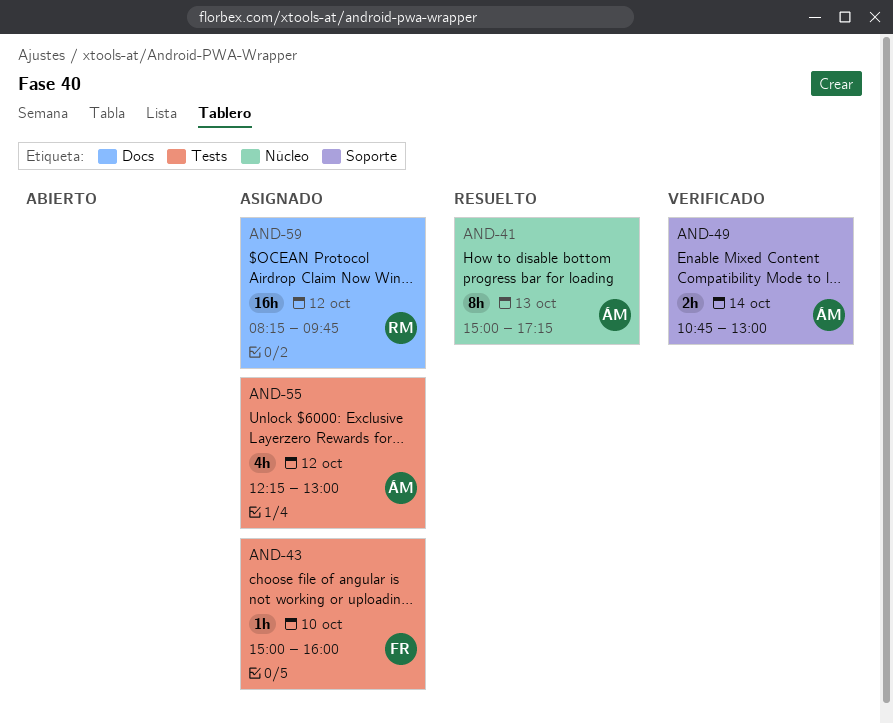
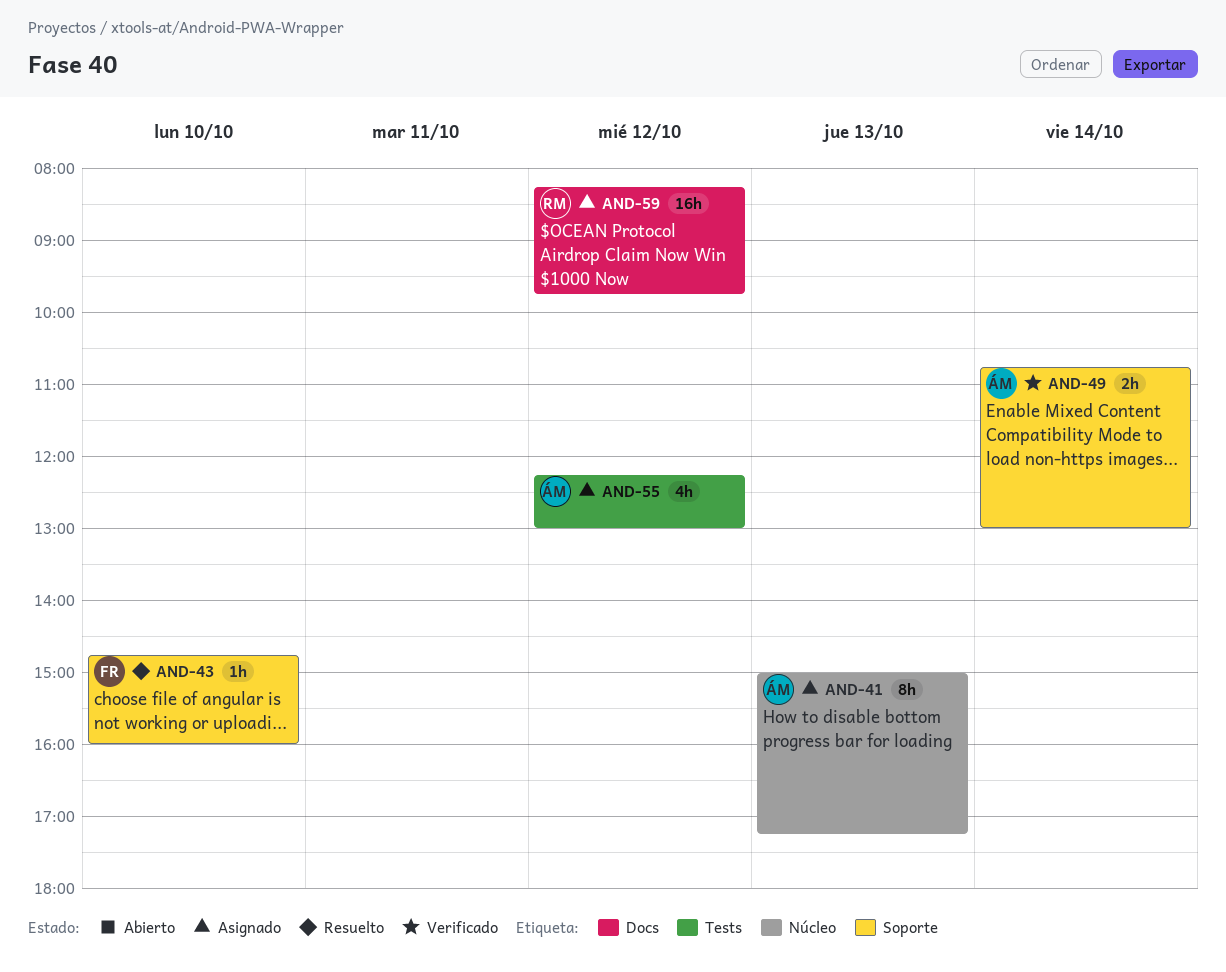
AND-41, status: Resuelto -> Asignado
AND-43, status: Asignado -> Resuelto
AND-43, label: Tests -> Soporte
AND-43, begins: 15:00 -> 14:45

